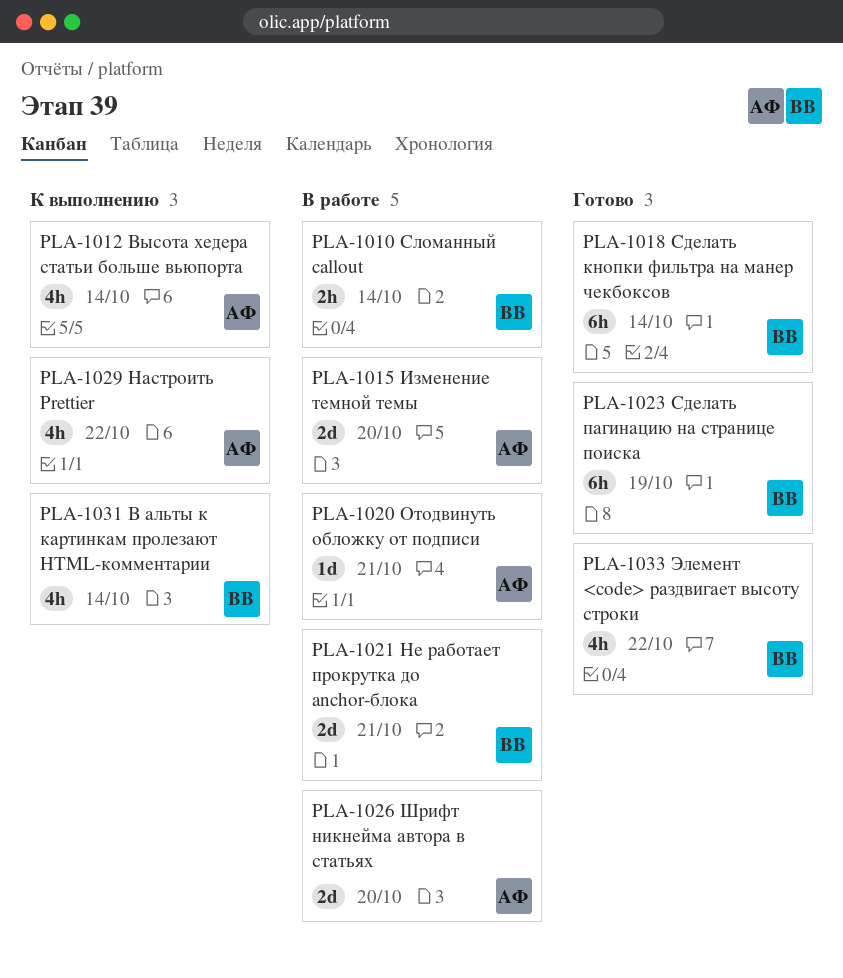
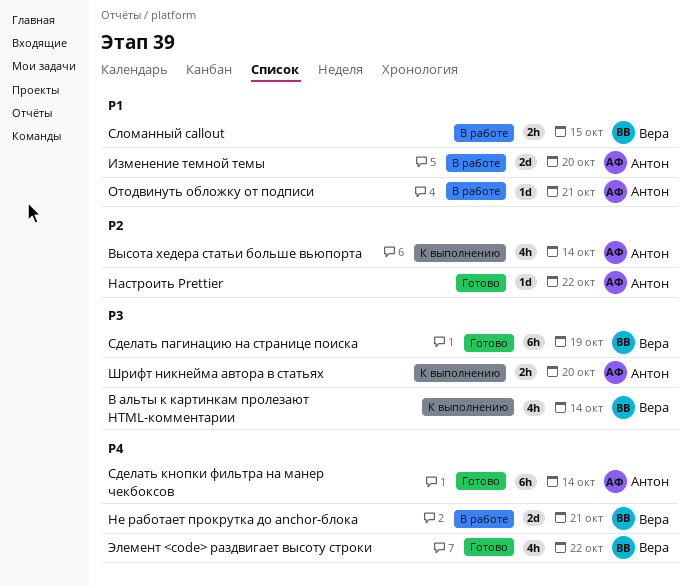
Настроить Prettier, status: К выполнению -> Готово
Настроить Prettier, estimate: 4h -> 1d
Сделать кнопки фильтра на манер чекбоксов, owner: Вера -> Антон
Сломанный callout, due: Oct 14 -> Oct 15
Шрифт никнейма автора в статьях, status: В работе -> К выполнению
Шрифт никнейма автора в статьях, estimate: 2d -> 2h

